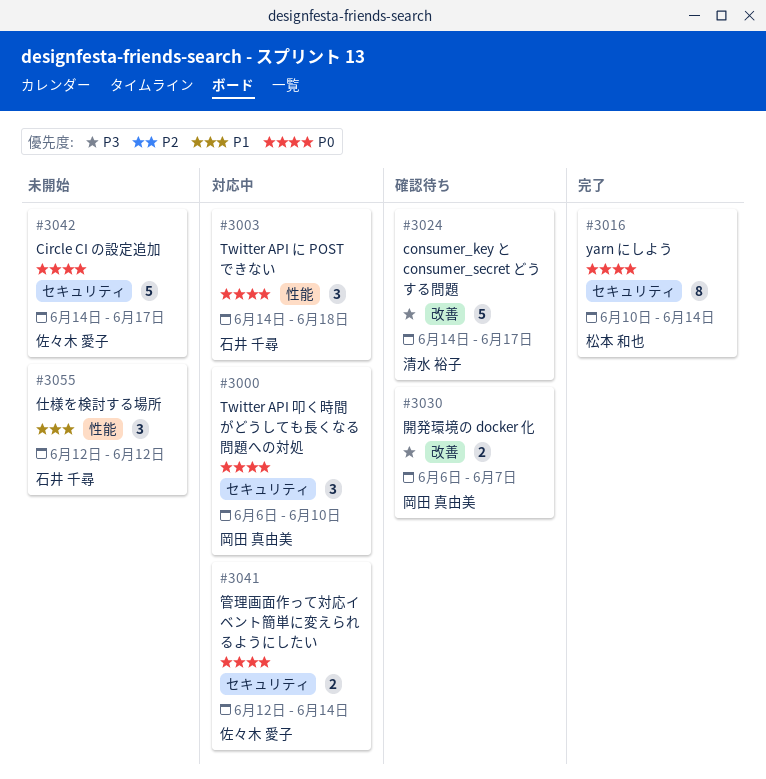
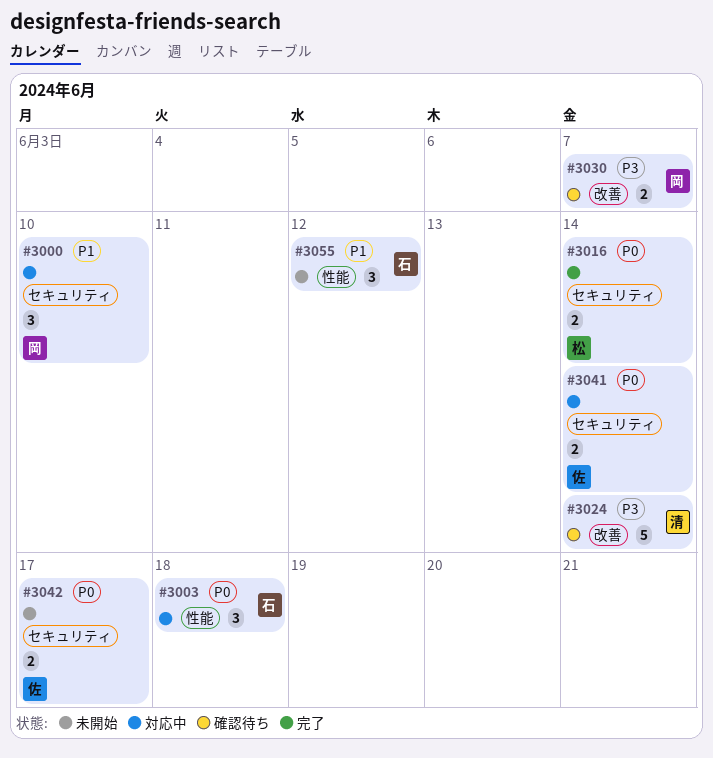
#3000, priority: P0 -> P1
#3016, estimate: 8 -> 2
#3024, due: Jun 17 -> Jun 14
#3042, estimate: 5 -> 2

